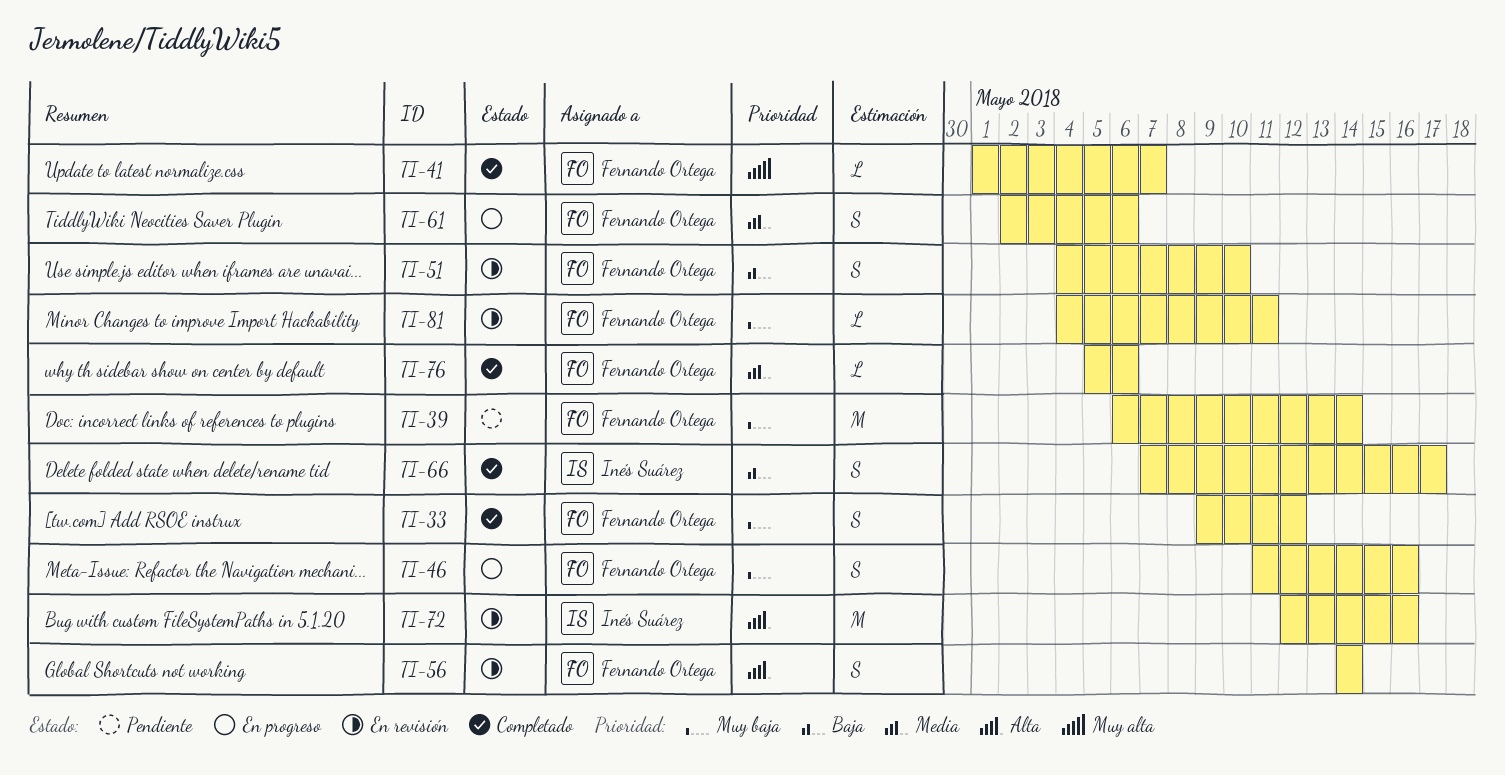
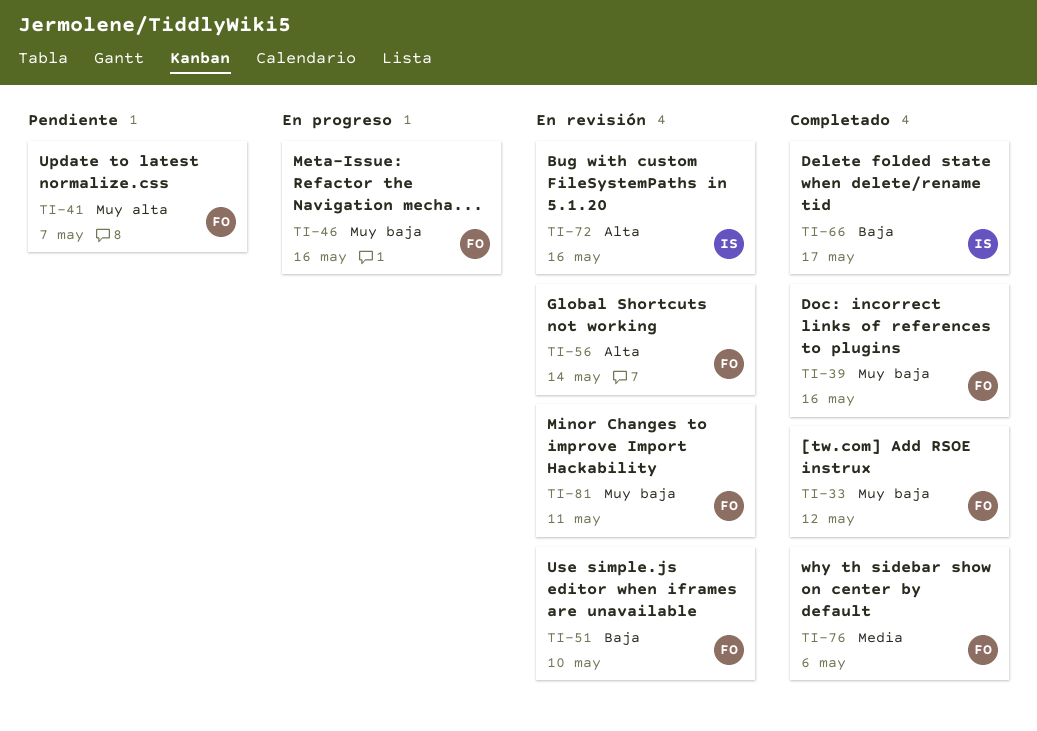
TI-39, status: Pendiente -> Completado
TI-39, due: May 14 -> May 16
TI-41, status: Completado -> Pendiente
TI-61: present -> none

